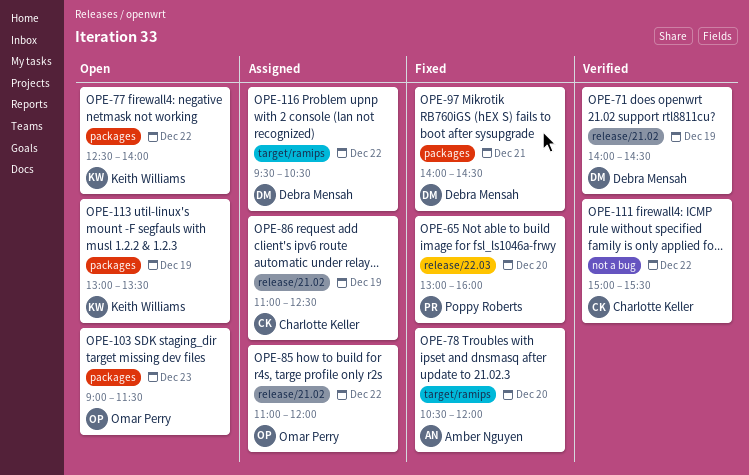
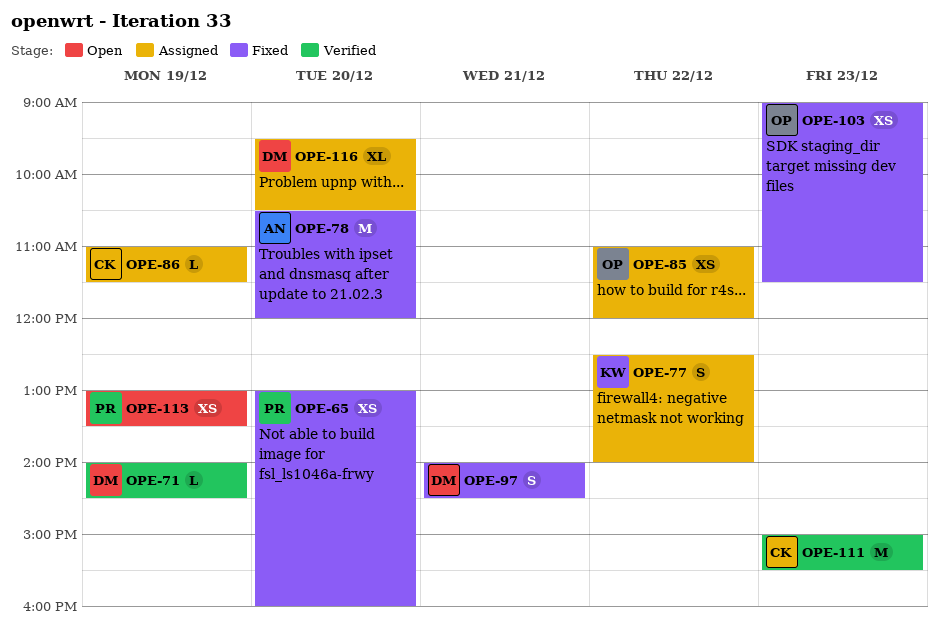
OPE-77, status: Open -> Assigned
OPE-86, ends: 12:30 -> 11:30
OPE-103, status: Open -> Fixed
OPE-111, day: Dec 22 -> Dec 23
OPE-113, owner: Keith Williams -> Poppy Roberts
OPE-116, day: Dec 22 -> Dec 20

